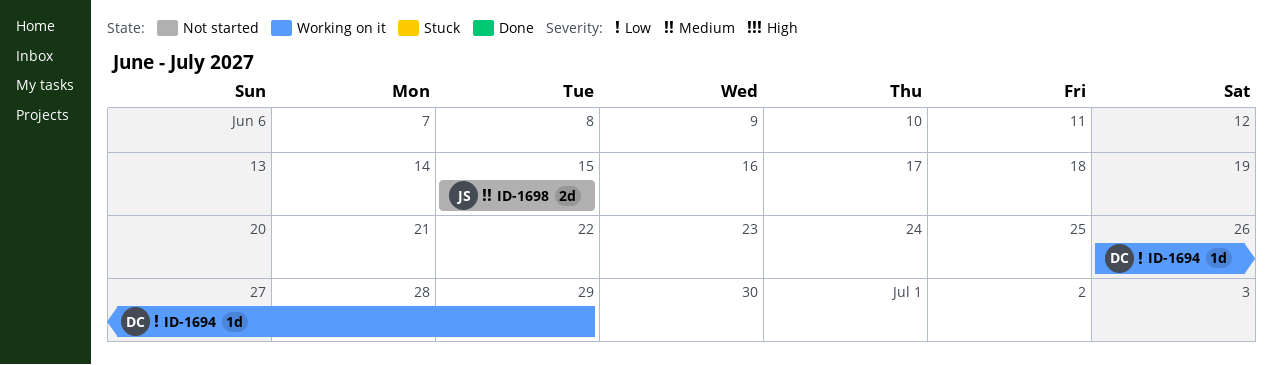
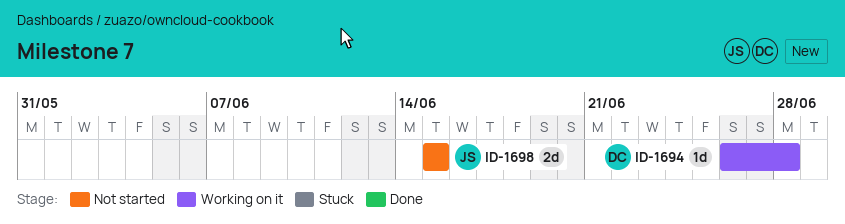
ID-1694, due: Jun 29 -> Jun 28

